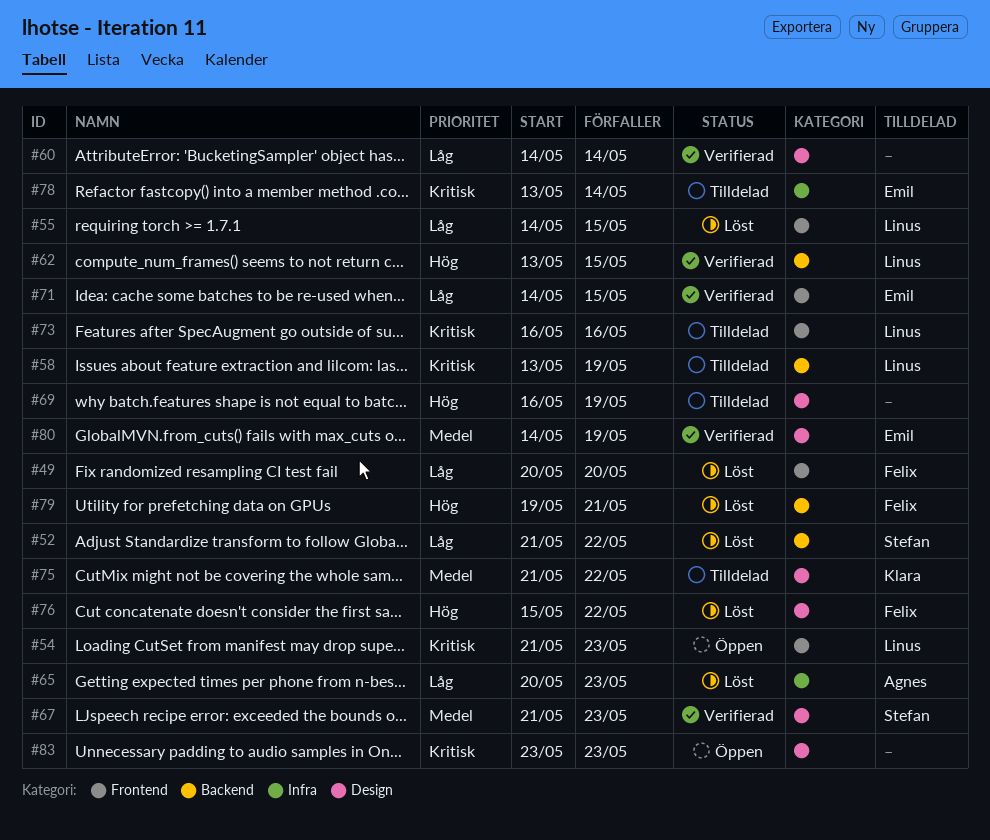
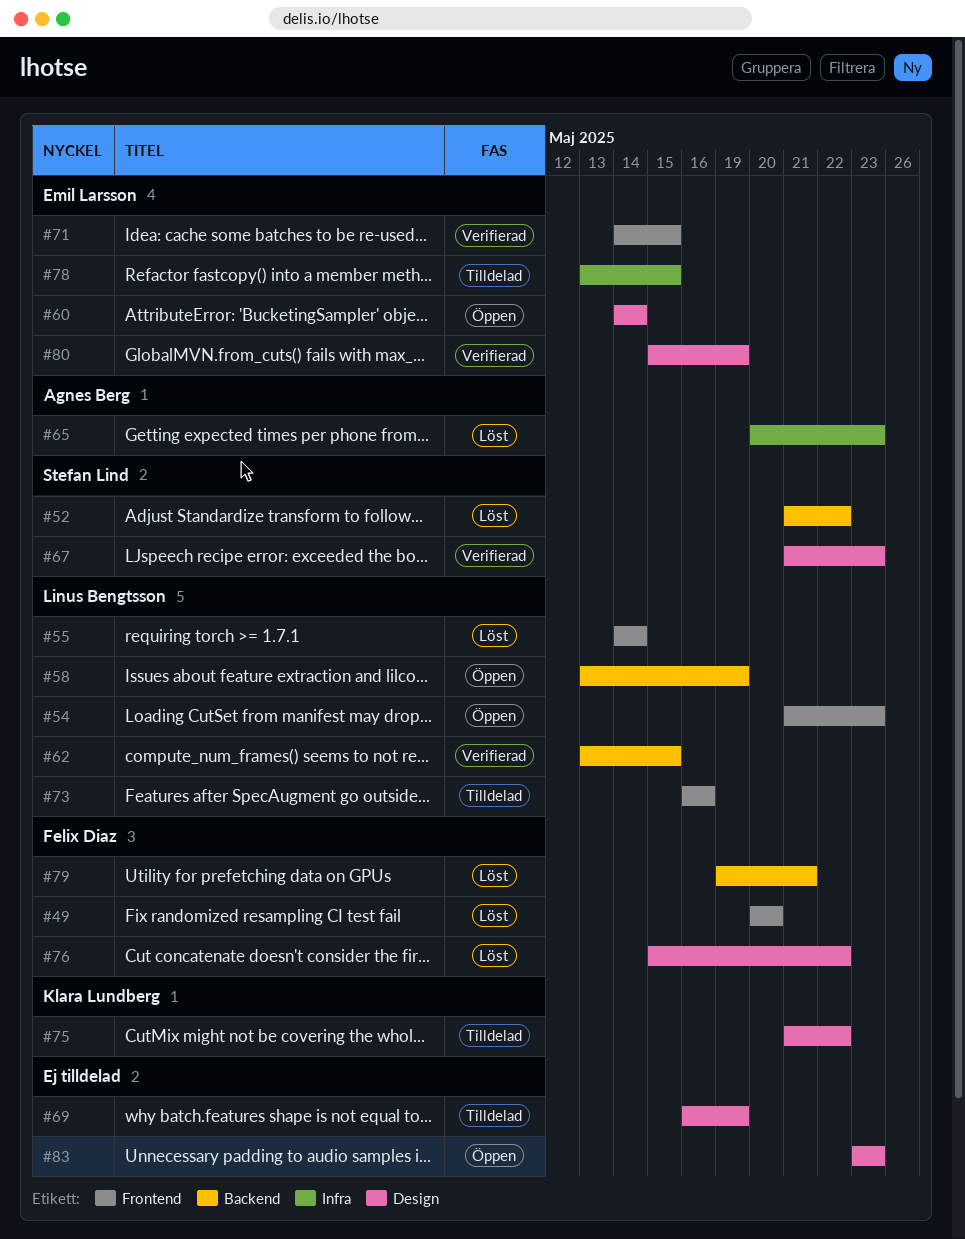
#55, due: May 15 -> May 14
#58, status: Tilldelad -> Öppen
#60, status: Verifierad -> Öppen
#60, owner: none -> Emil Larsson
#78, due: May 14 -> May 15
#80, start: May 14 -> May 15

